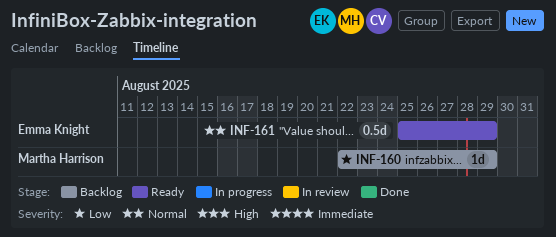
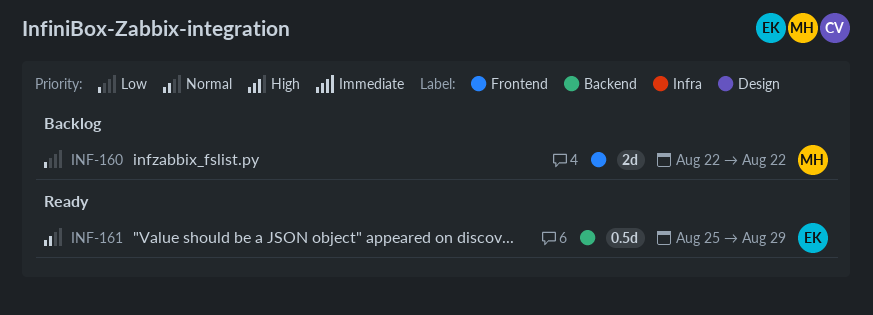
INF-160, estimate: 1d -> 2d
INF-160, due: Aug 29 -> Aug 22

